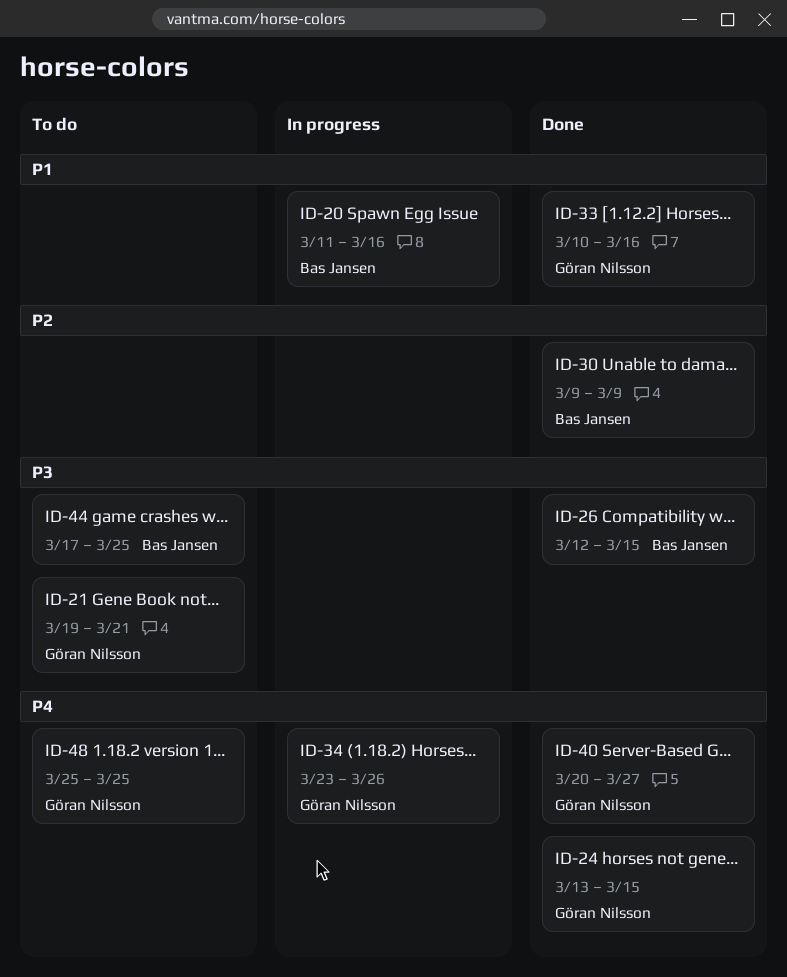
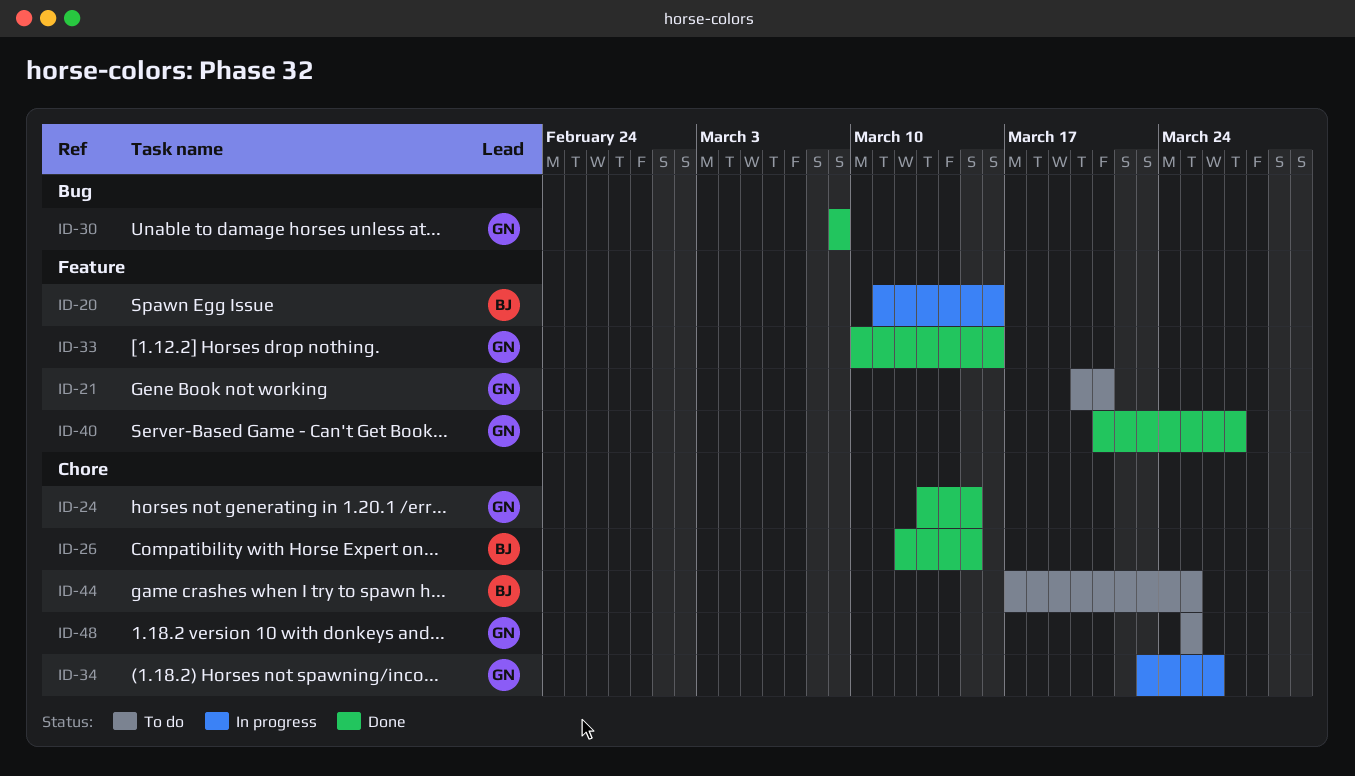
ID-21, start: Mar 19 -> Mar 20
ID-30, owner: Bas Jansen -> Göran Nilsson
ID-40, start: Mar 20 -> Mar 21

